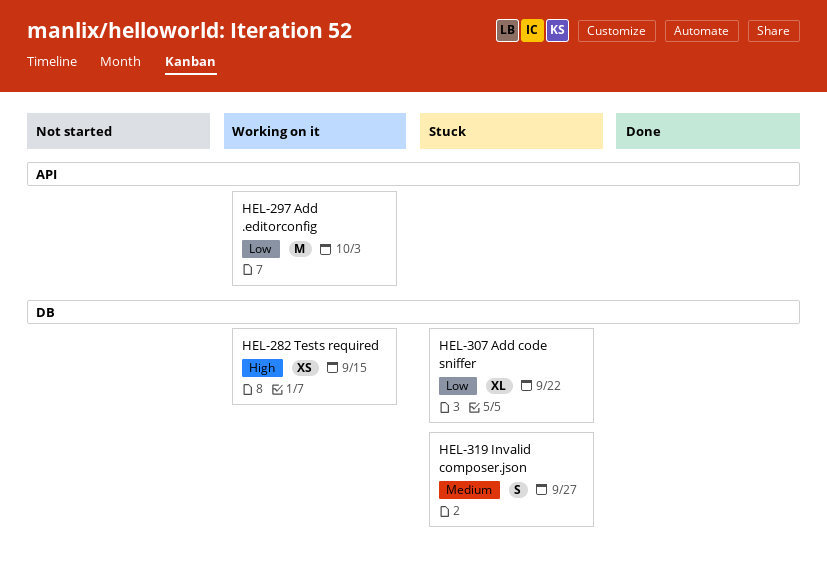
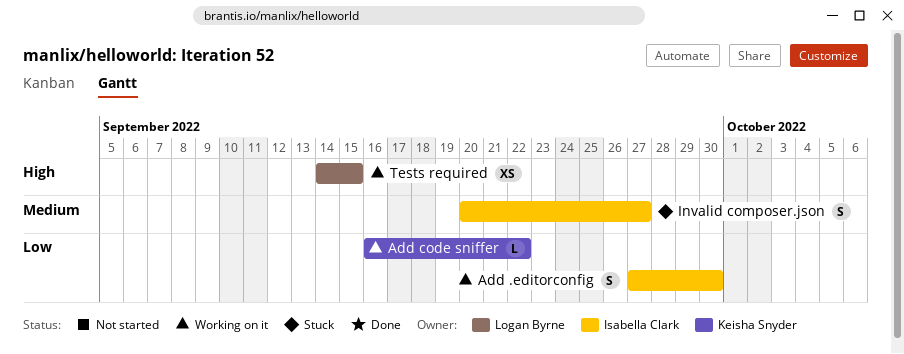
Add .editorconfig, estimate: M -> S
Add .editorconfig, due: Oct 3 -> Sep 30
Add code sniffer, status: Stuck -> Working on it
Add code sniffer, estimate: XL -> L

